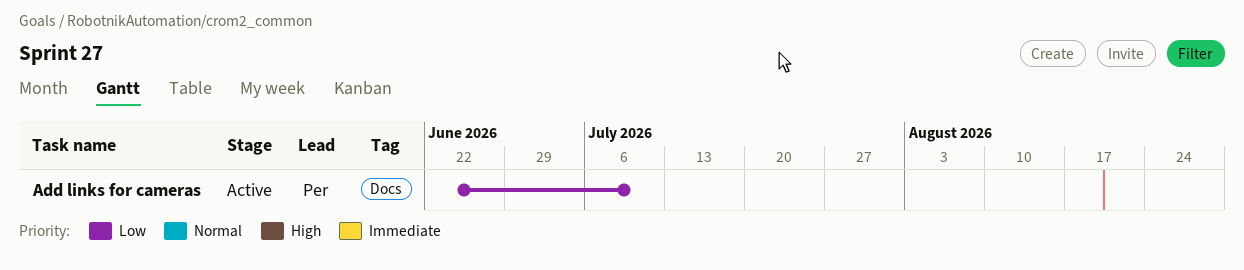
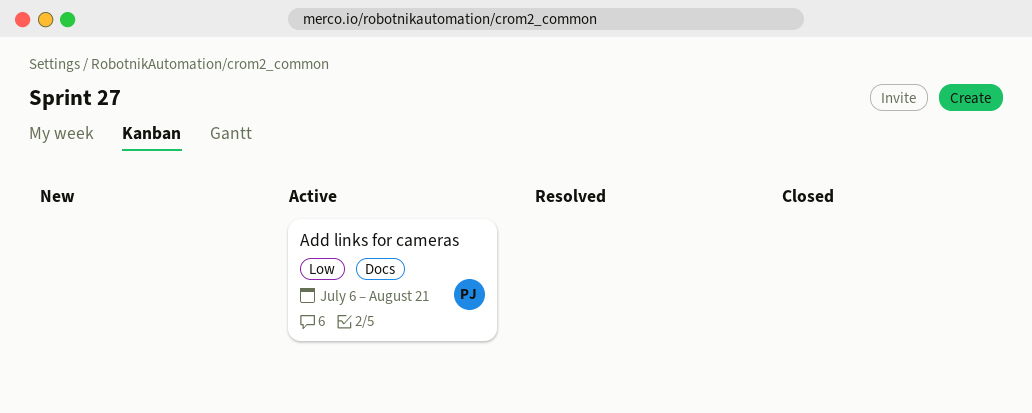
Add links for cameras, start: Jun 22 -> Jul 6
Add links for cameras, due: Jul 10 -> Aug 21

